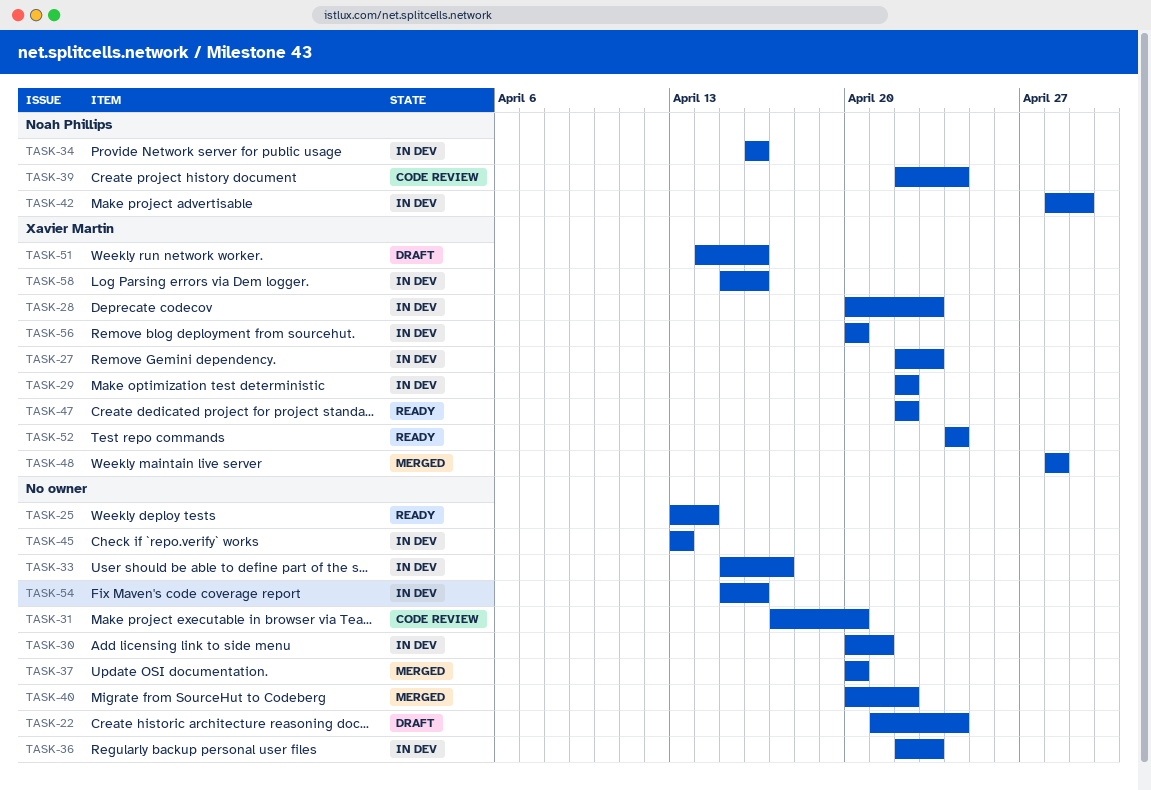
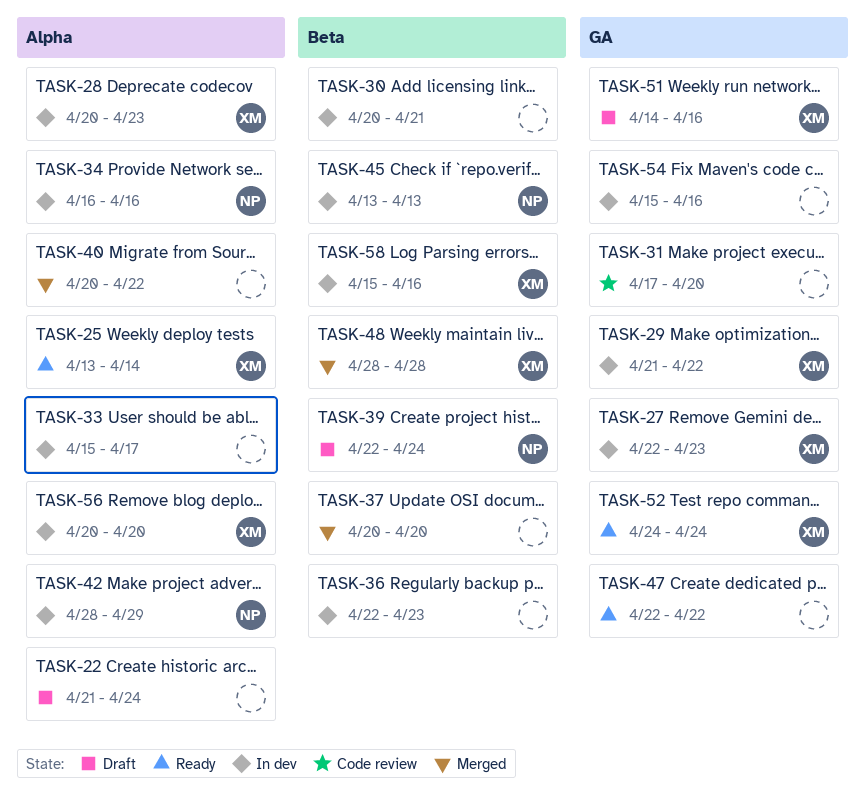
TASK-25, owner: none -> Xavier Martin
TASK-29, start: Apr 22 -> Apr 21
TASK-39, status: Code review -> Draft
TASK-45, owner: none -> Noah Phillips
TASK-47, owner: Xavier Martin -> none

